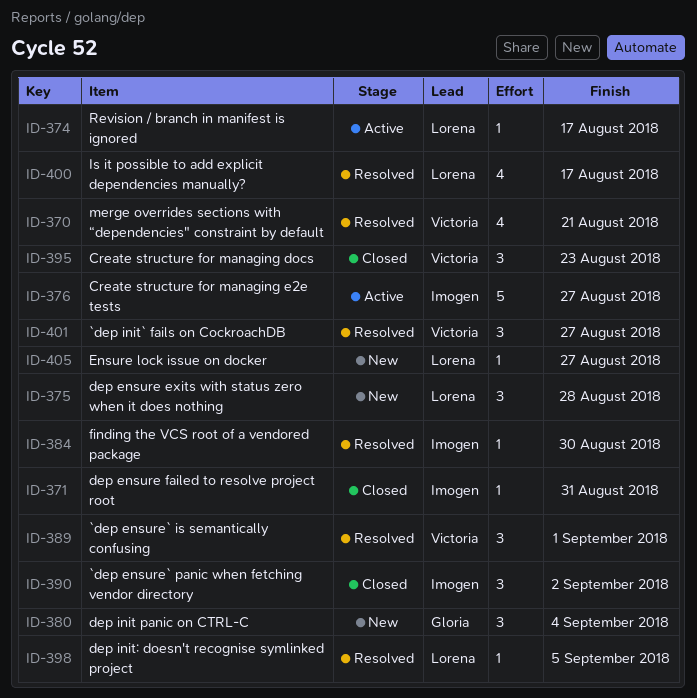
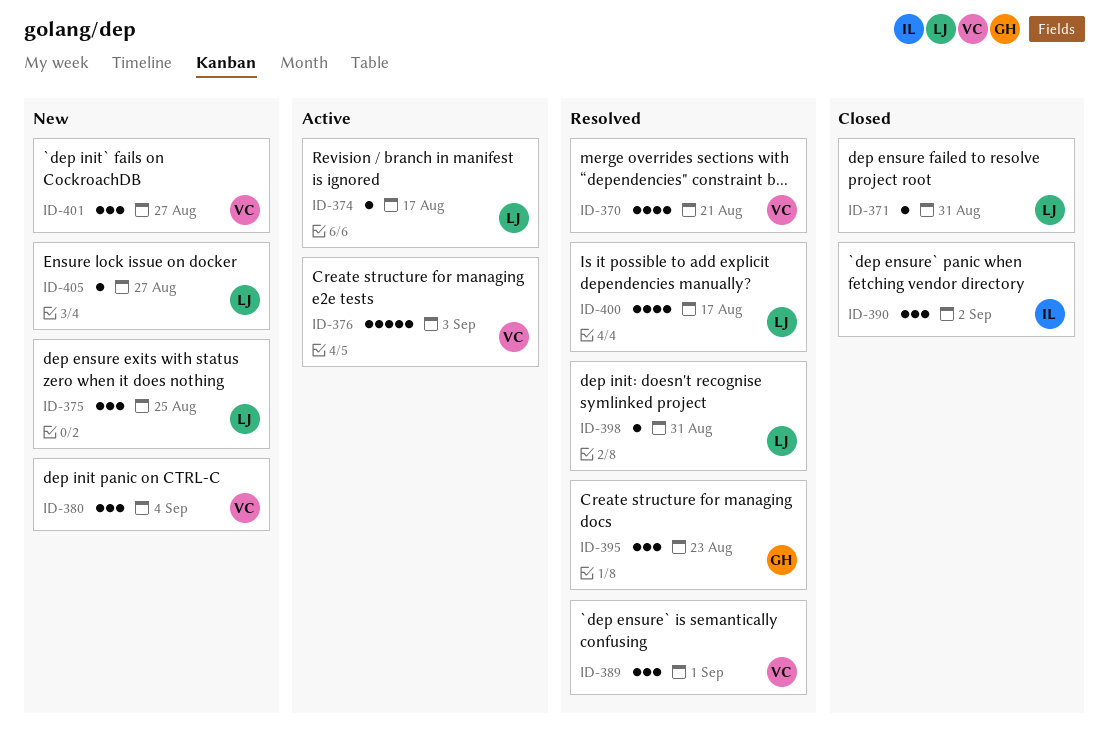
ID-371, owner: Imogen -> Lorena
ID-375, due: Aug 28 -> Aug 25
ID-376, owner: Imogen -> Victoria
ID-376, due: Aug 27 -> Sep 3
ID-380, owner: Gloria -> Victoria
ID-384: present -> none
ID-395, status: Closed -> Resolved
ID-395, owner: Victoria -> Gloria
ID-398, due: Sep 5 -> Aug 31
ID-401, status: Resolved -> New

